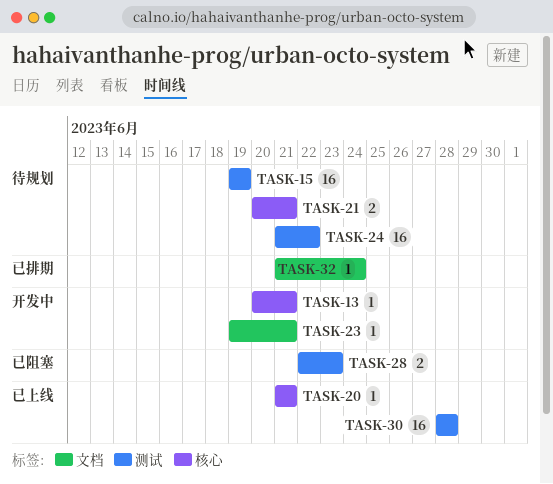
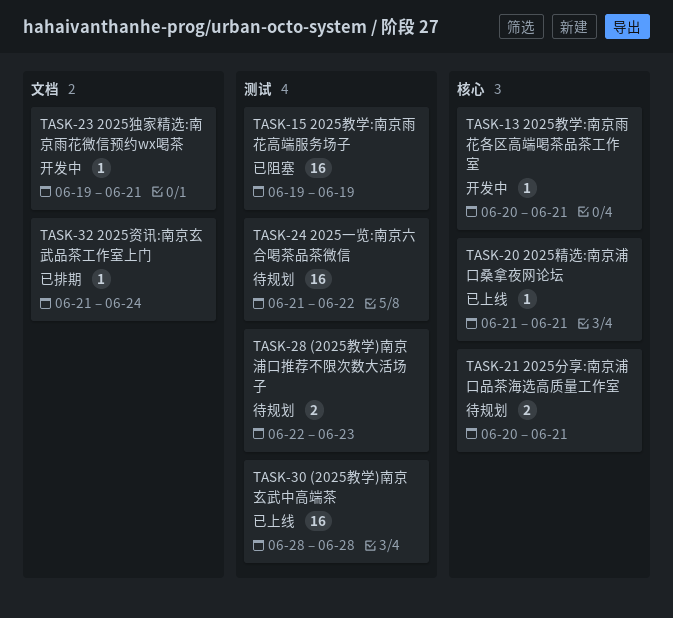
TASK-15, status: 待规划 -> 已阻塞
TASK-28, status: 已阻塞 -> 待规划

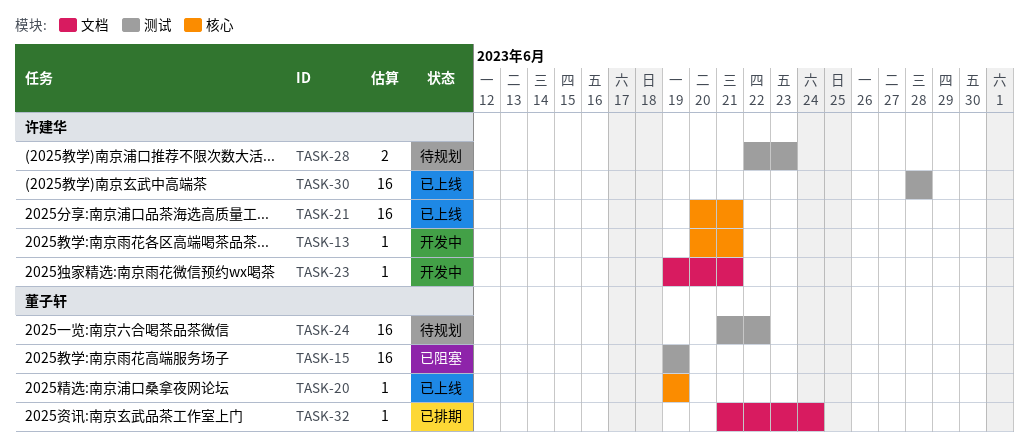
TASK-20, start: Jun 21 -> Jun 19
TASK-20, due: Jun 21 -> Jun 19
TASK-21, status: 待规划 -> 已上线
TASK-21, estimate: 2 -> 16

